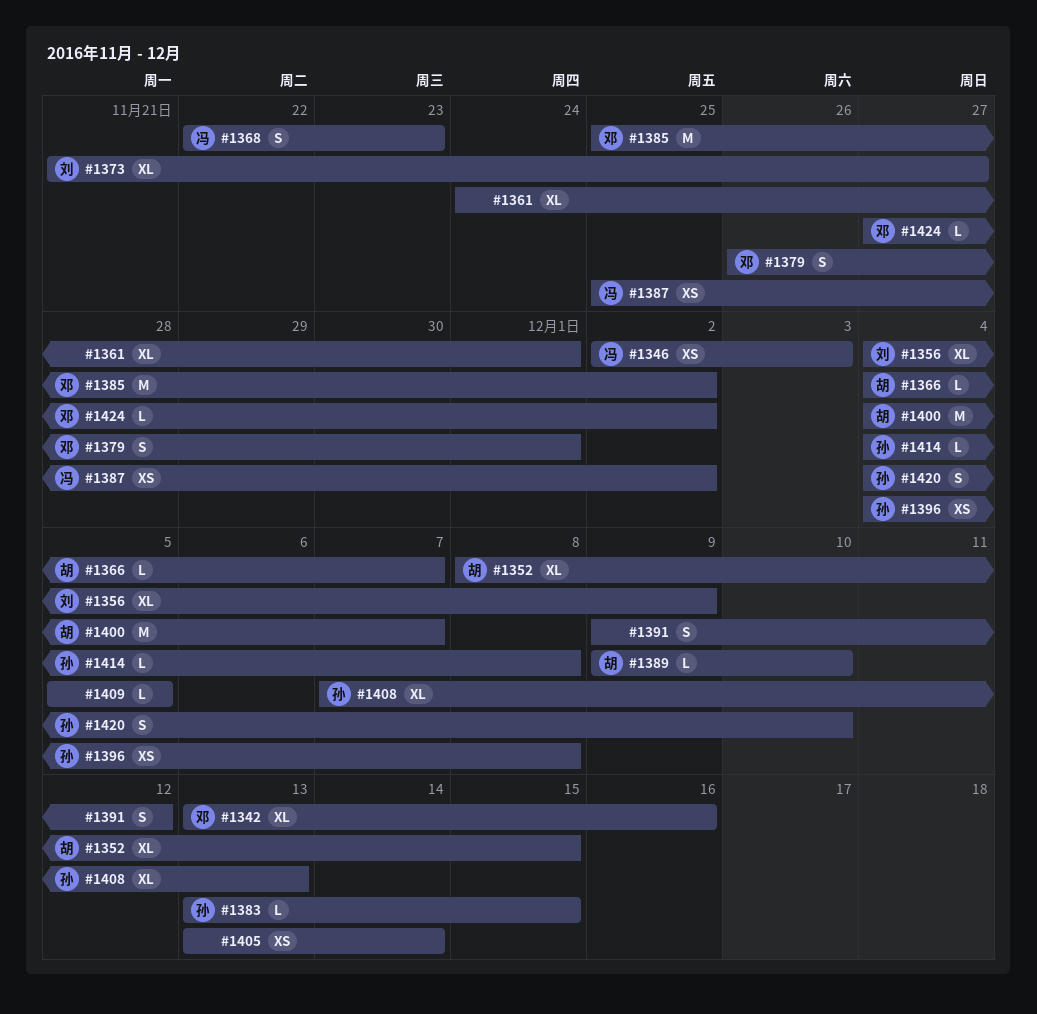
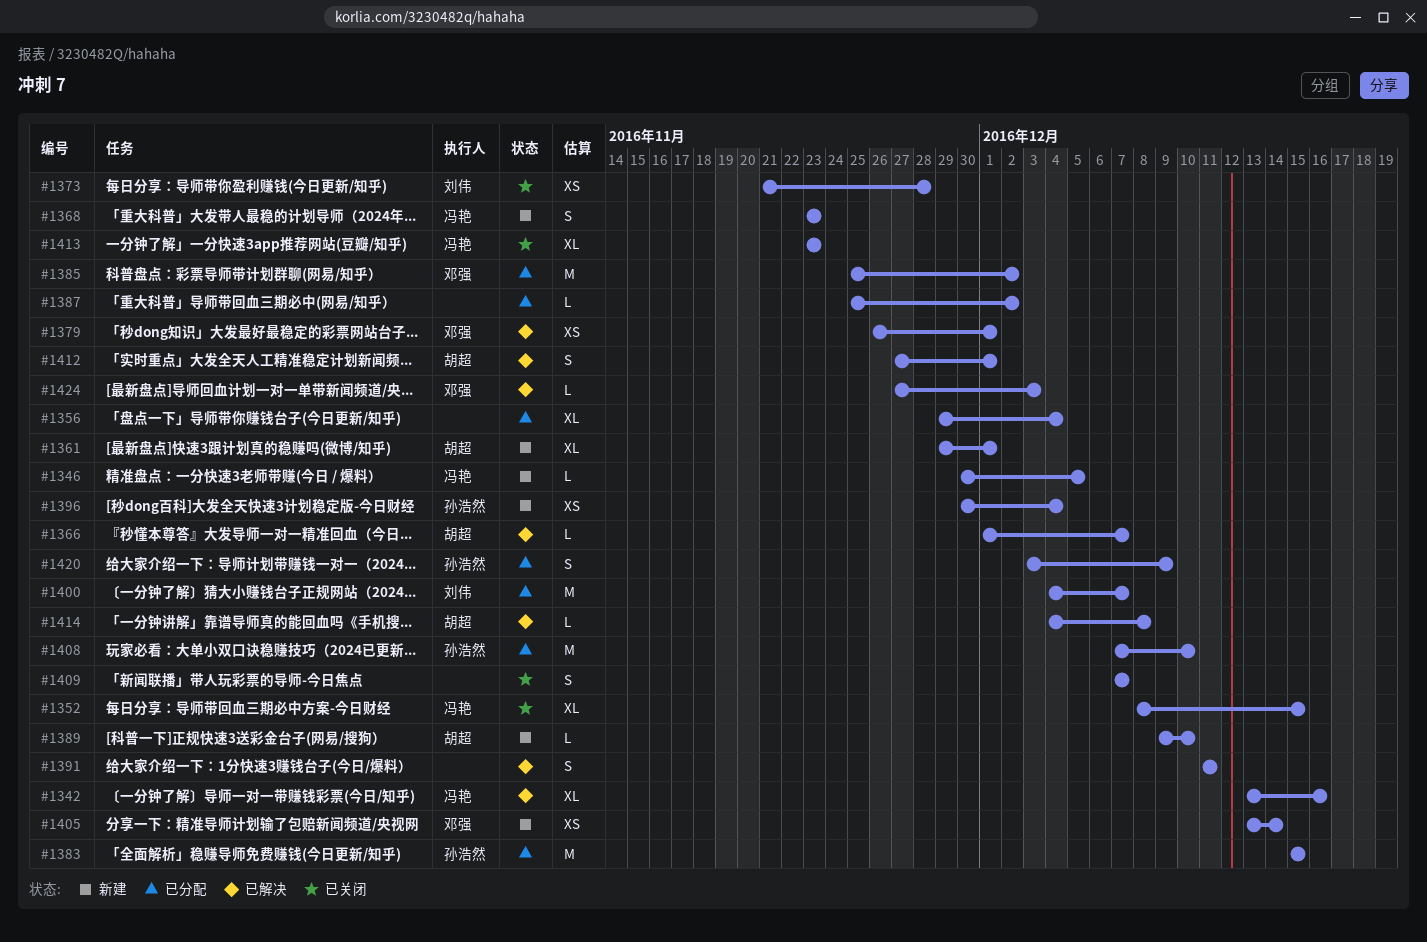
#1342, owner: 邓强 -> 冯艳
#1346, estimate: XS -> L
#1346, start: Dec 2 -> Nov 30
#1346, due: Dec 3 -> Dec 5
#1352, owner: 胡超 -> 冯艳
#1356, owner: 刘伟 -> none
#1356, start: Dec 4 -> Nov 29
#1356, due: Dec 9 -> Dec 4
#1361, owner: none -> 胡超
#1361, start: Nov 24 -> Nov 29
#1366, start: Dec 4 -> Dec 1
#1368, start: Nov 22 -> Nov 23
#1373, estimate: XL -> XS
#1373, due: Nov 27 -> Nov 28
#1379, estimate: S -> XS
#1383, estimate: L -> M
#1383, start: Dec 13 -> Dec 15
#1387, owner: 冯艳 -> none
#1387, estimate: XS -> L
#1391, start: Dec 9 -> Dec 11
#1391, due: Dec 12 -> Dec 11
#1396, start: Dec 4 -> Nov 30
#1396, due: Dec 8 -> Dec 4
#1400, owner: 胡超 -> 刘伟
#1405, owner: none -> 邓强
#1408, estimate: XL -> M
#1408, due: Dec 13 -> Dec 10
#1409, estimate: L -> S
#1409, start: Dec 5 -> Dec 7
#1409, due: Dec 5 -> Dec 7
#1412: none -> present
#1413: none -> present
#1414, owner: 孙浩然 -> 胡超
#1420, start: Dec 4 -> Dec 3
#1420, due: Dec 10 -> Dec 9
#1424, due: Dec 2 -> Dec 3

